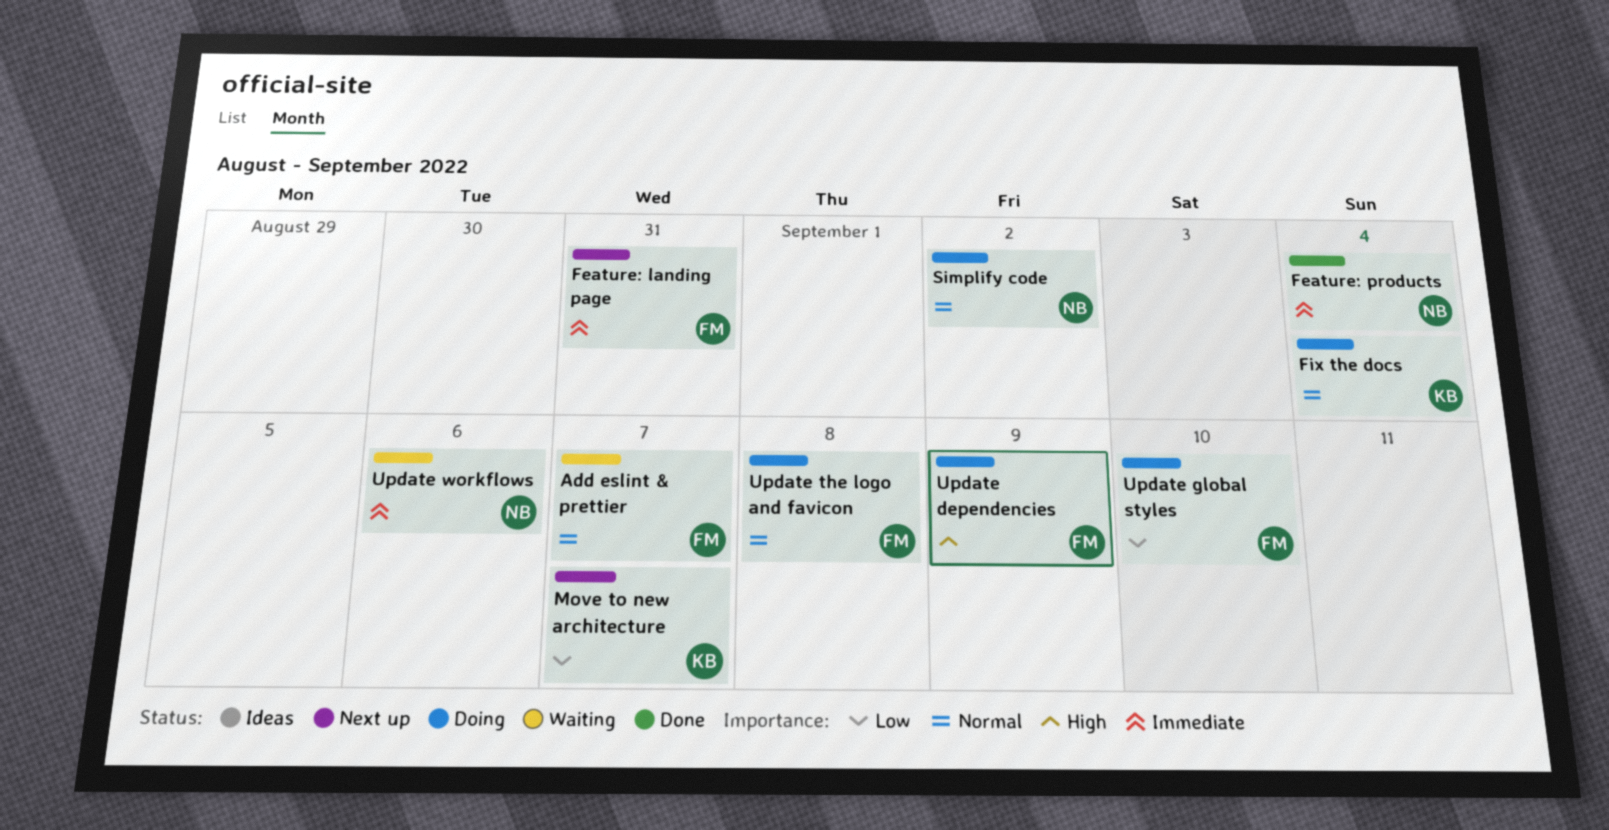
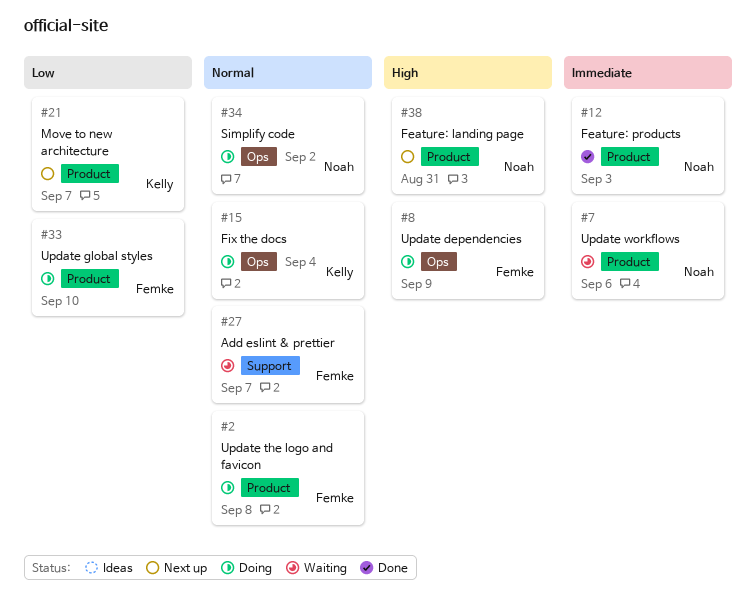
Feature: landing page, owner: Femke -> Noah
Feature: landing page, priority: Immediate -> High
Feature: products, due: Sep 4 -> Sep 3

